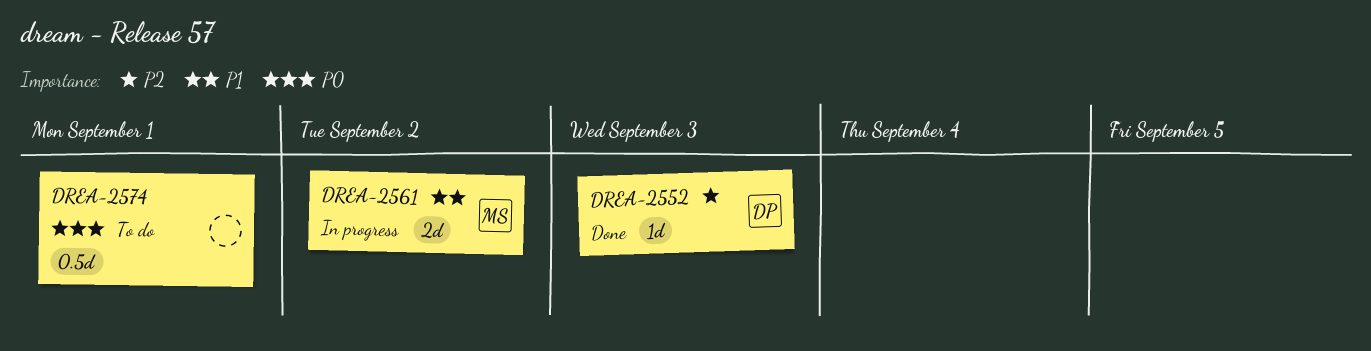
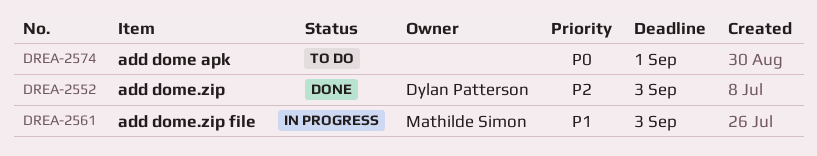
DREA-2561, due: Sep 2 -> Sep 3

